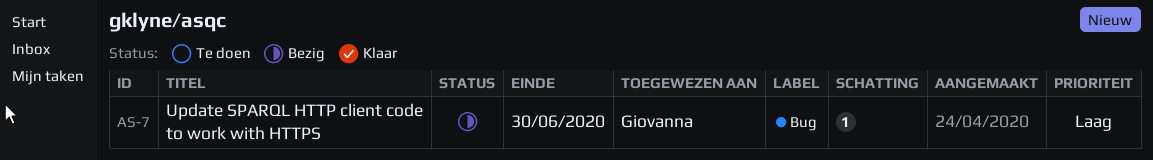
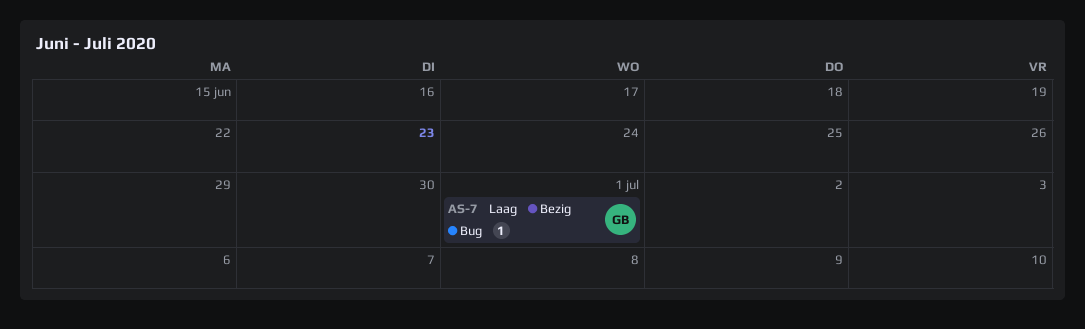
AS-7, due: Jun 30 -> Jul 1

